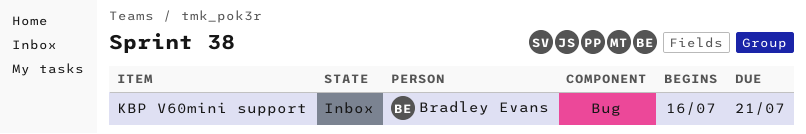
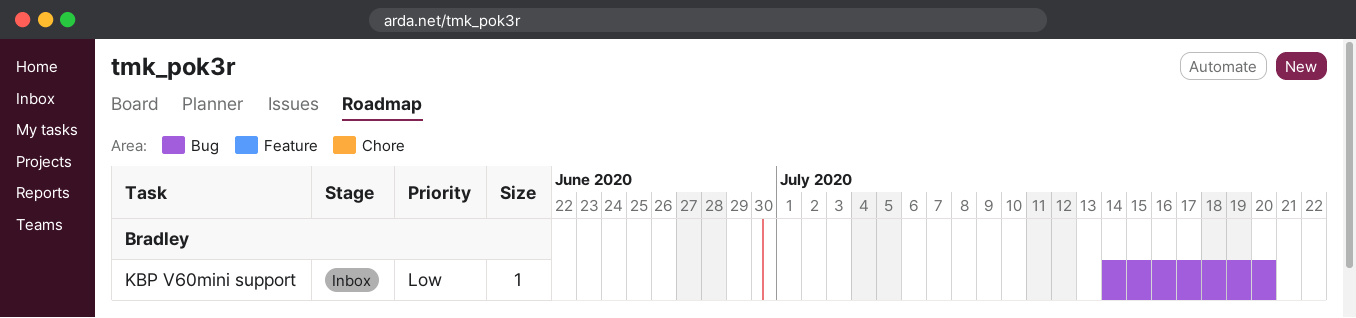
KBP V60mini support, start: Jul 16 -> Jul 14
KBP V60mini support, due: Jul 21 -> Jul 20

